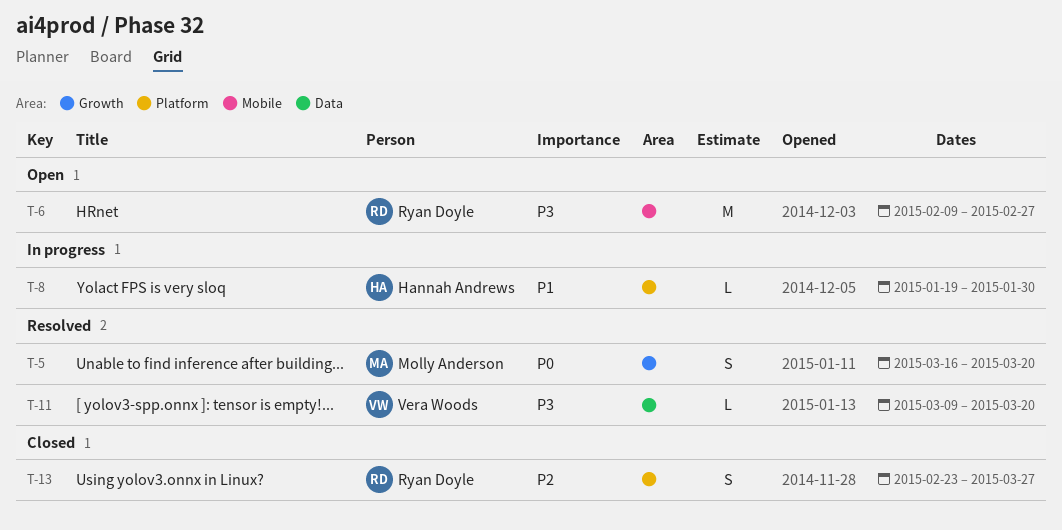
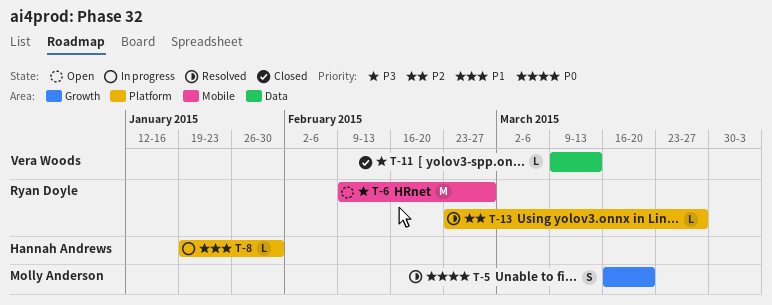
T-11, status: Resolved -> Closed
T-11, due: Mar 20 -> Mar 13
T-13, status: Closed -> Resolved
T-13, estimate: S -> L

